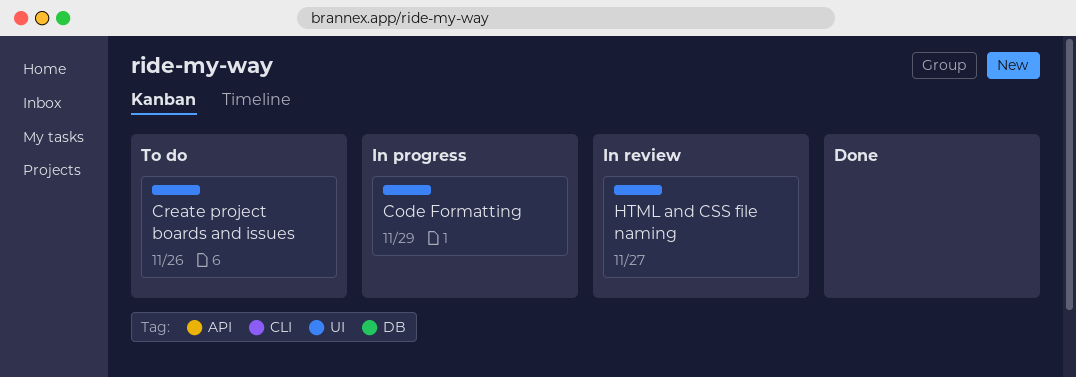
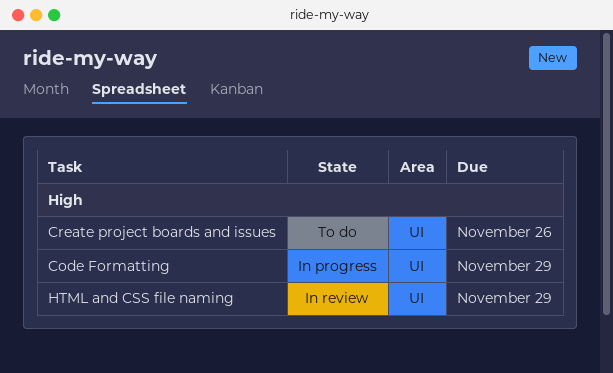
HTML and CSS file naming, due: Nov 27 -> Nov 29

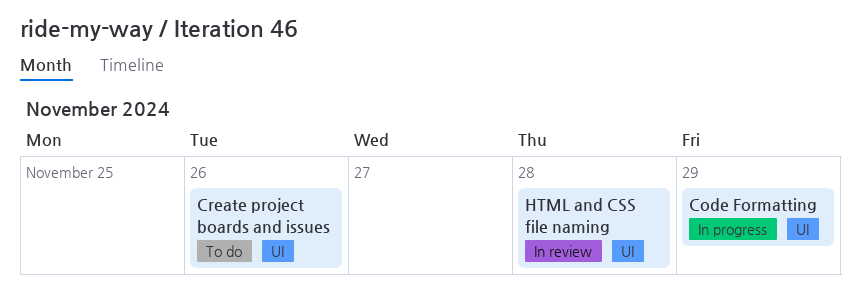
HTML and CSS file naming, due: Nov 29 -> Nov 28

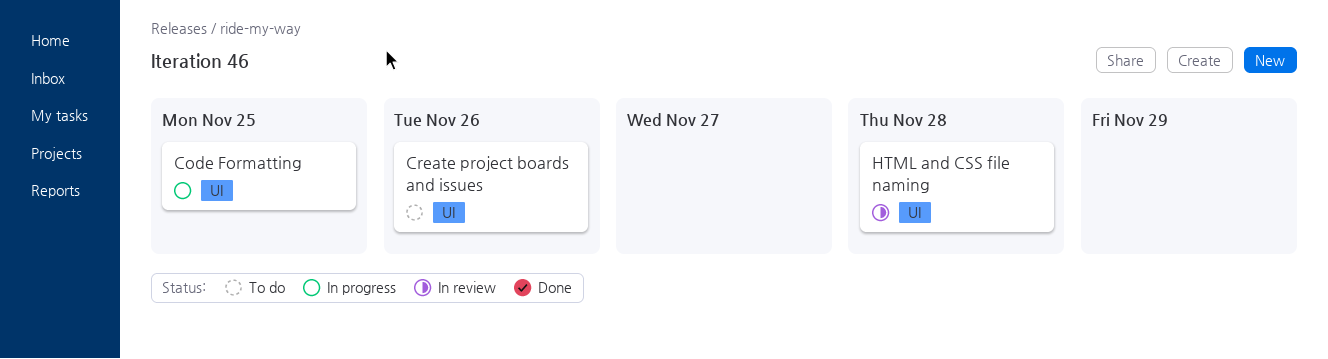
Code Formatting, due: Nov 29 -> Nov 25

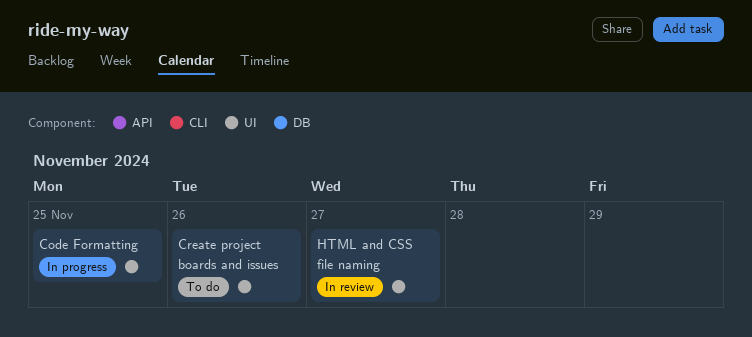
HTML and CSS file naming, due: Nov 28 -> Nov 27

